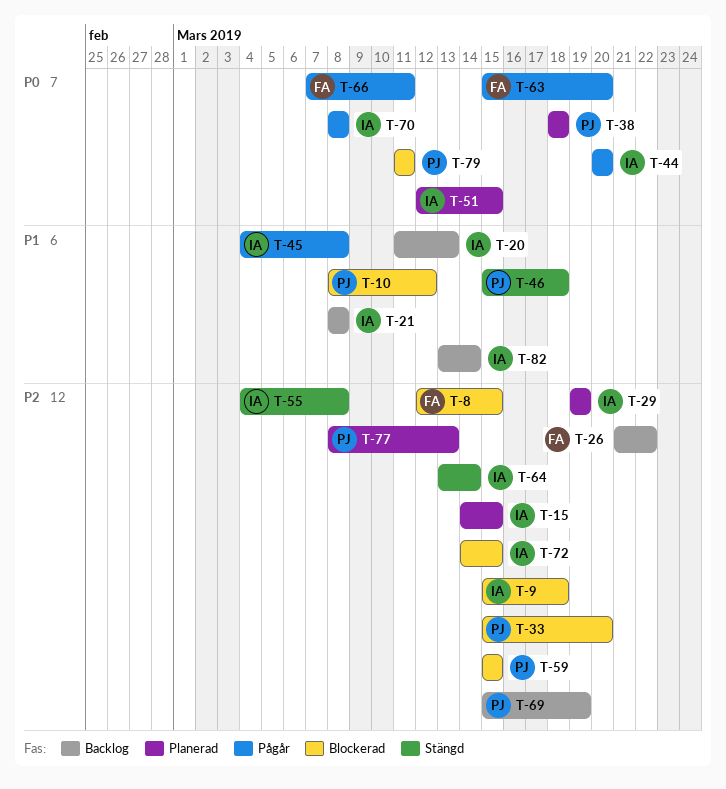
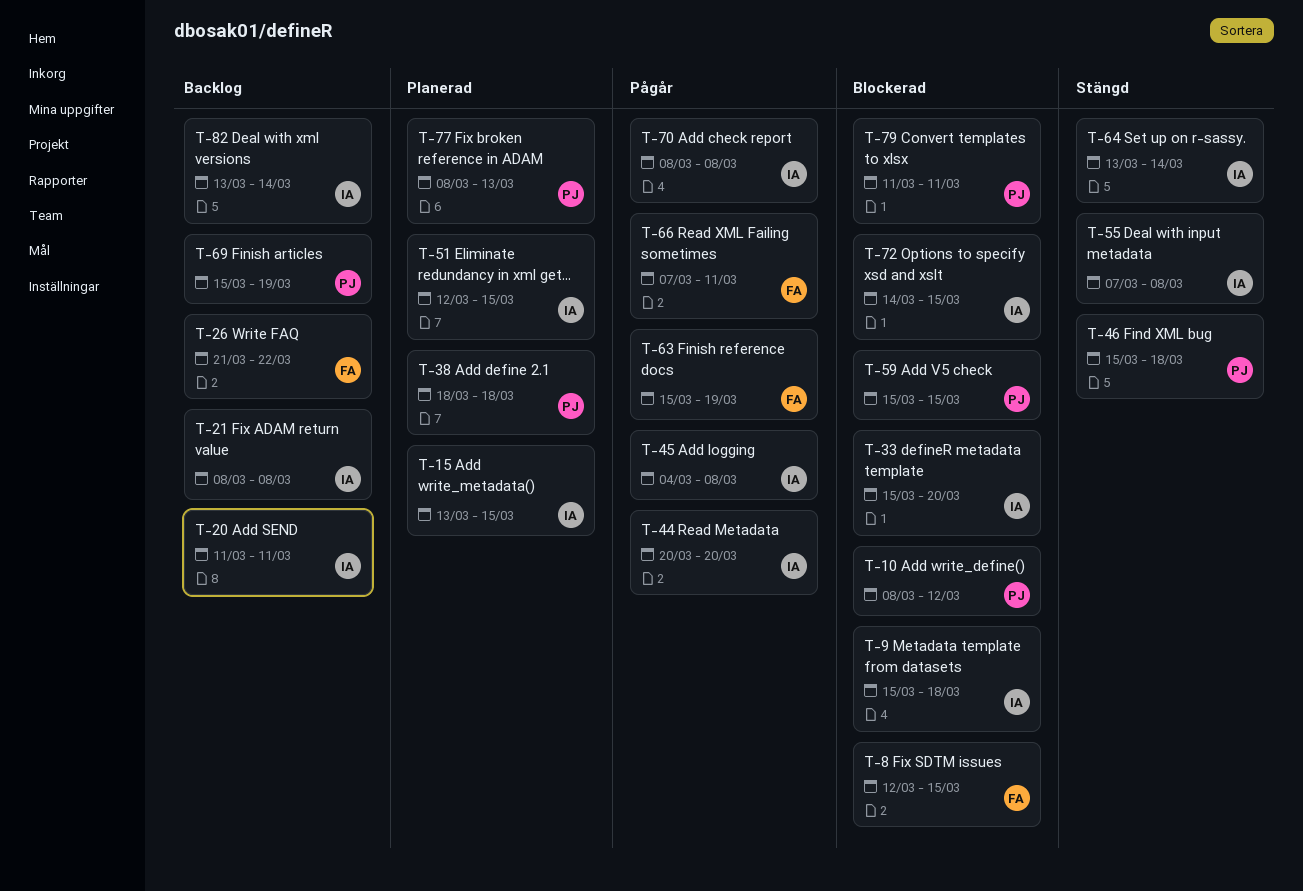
T-15, start: Mar 14 -> Mar 13
T-20, due: Mar 13 -> Mar 11
T-29: present -> none
T-33, owner: PJ -> IA
T-55, start: Mar 4 -> Mar 7
T-63, due: Mar 20 -> Mar 19

